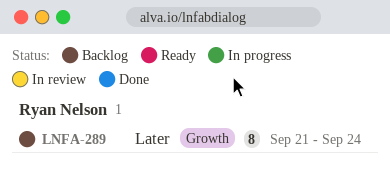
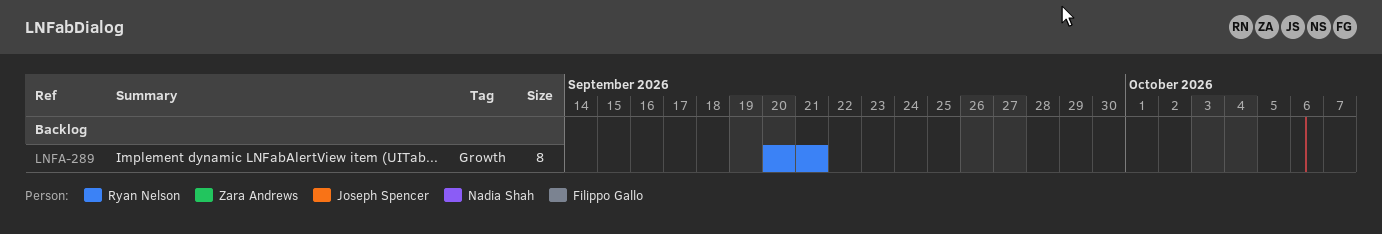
LNFA-289, start: Sep 21 -> Sep 20
LNFA-289, due: Sep 24 -> Sep 21

